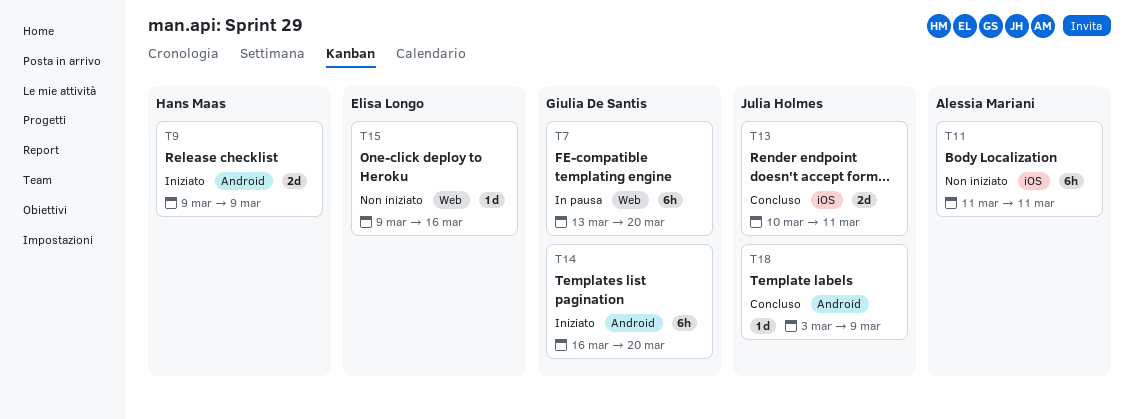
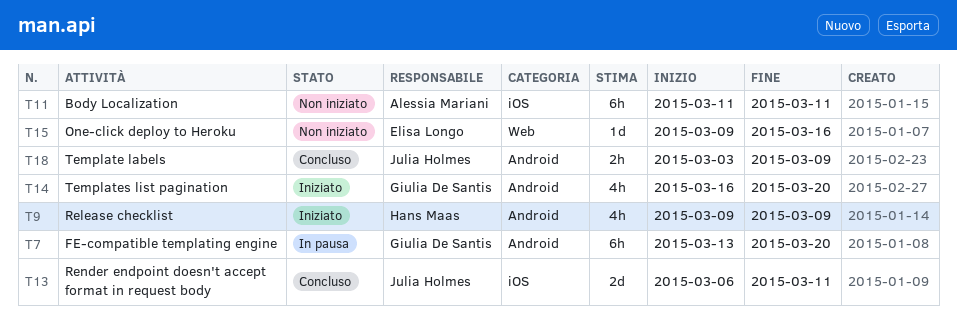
T7, label: Web -> Android
T9, estimate: 2d -> 4h
T13, start: Mar 10 -> Mar 6
T14, estimate: 6h -> 4h
T18, estimate: 1d -> 2h

